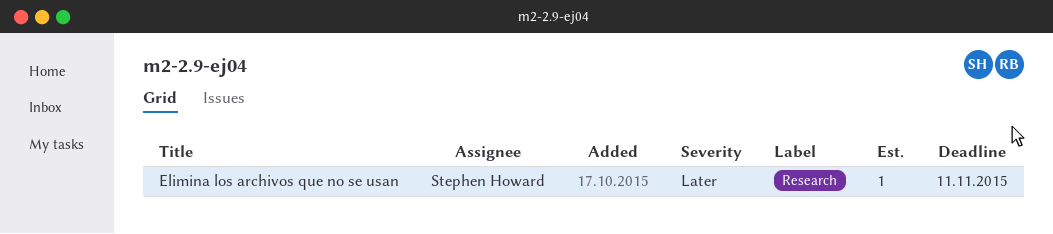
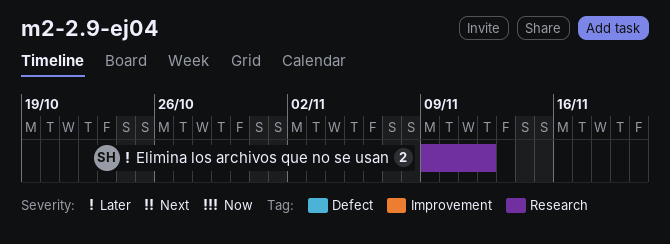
Elimina los archivos que no se usan, estimate: 1 -> 2
Elimina los archivos que no se usan, due: Nov 11 -> Nov 12

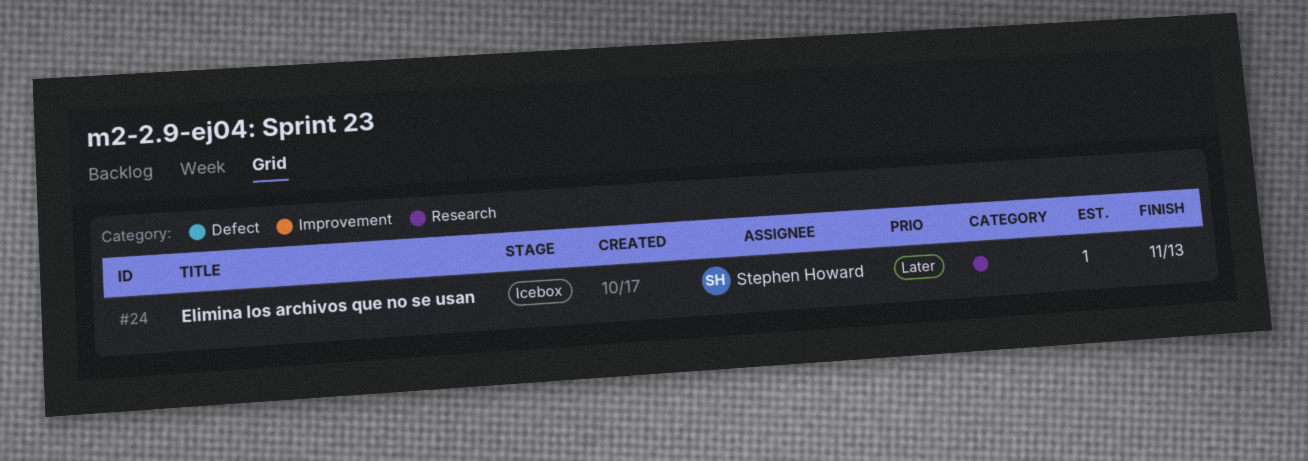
Elimina los archivos que no se usan, estimate: 2 -> 1
Elimina los archivos que no se usan, due: Nov 12 -> Nov 13

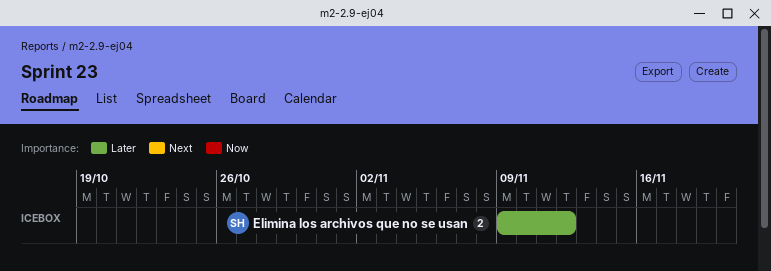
Elimina los archivos que no se usan, estimate: 1 -> 2
Elimina los archivos que no se usan, due: Nov 13 -> Nov 12

